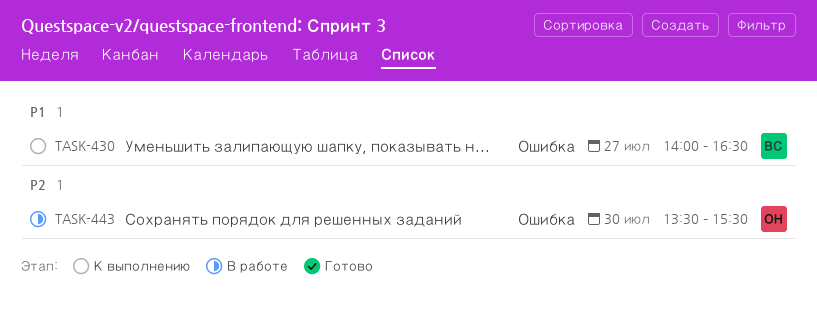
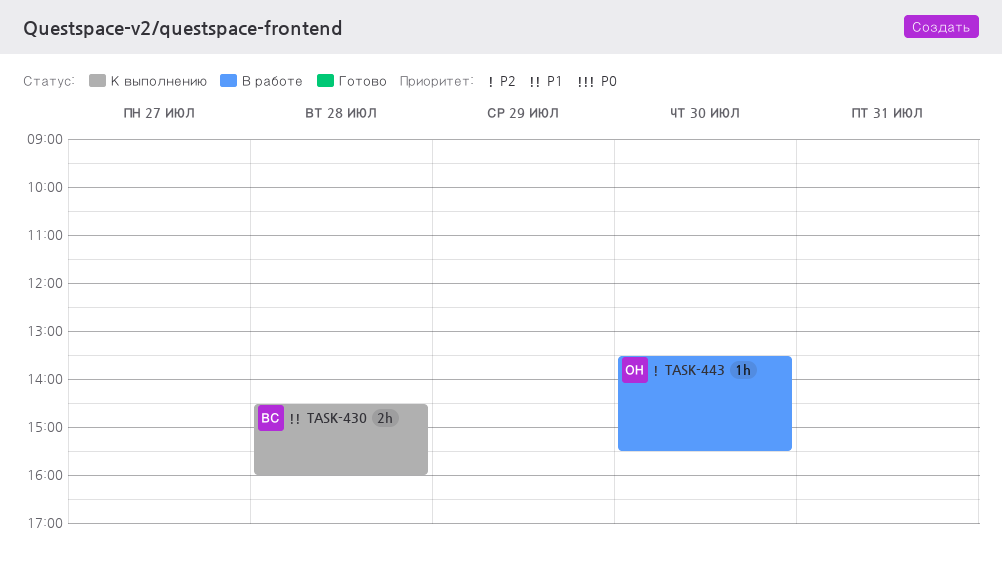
TASK-430, day: Jul 27 -> Jul 28
TASK-430, begins: 14:00 -> 14:30
TASK-430, ends: 16:30 -> 16:00

